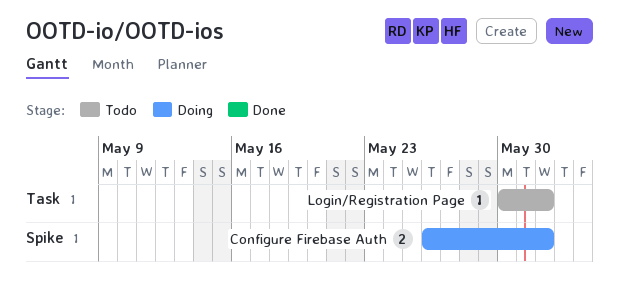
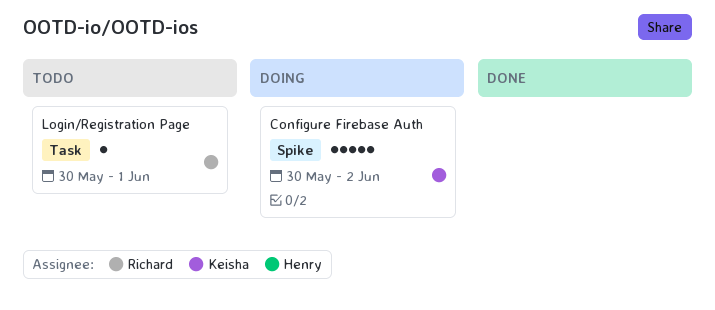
Configure Firebase Auth, estimate: 2 -> 5
Configure Firebase Auth, start: May 26 -> May 30
Configure Firebase Auth, due: Jun 1 -> Jun 2

